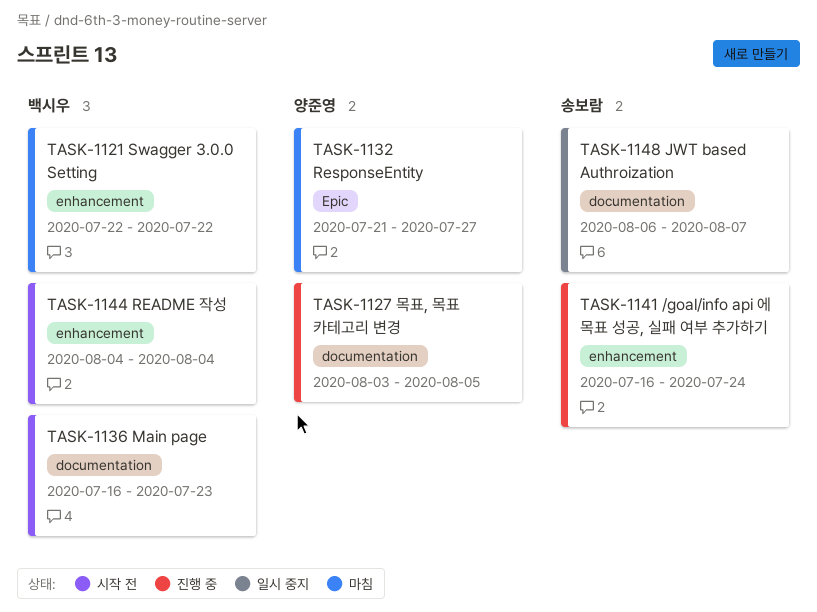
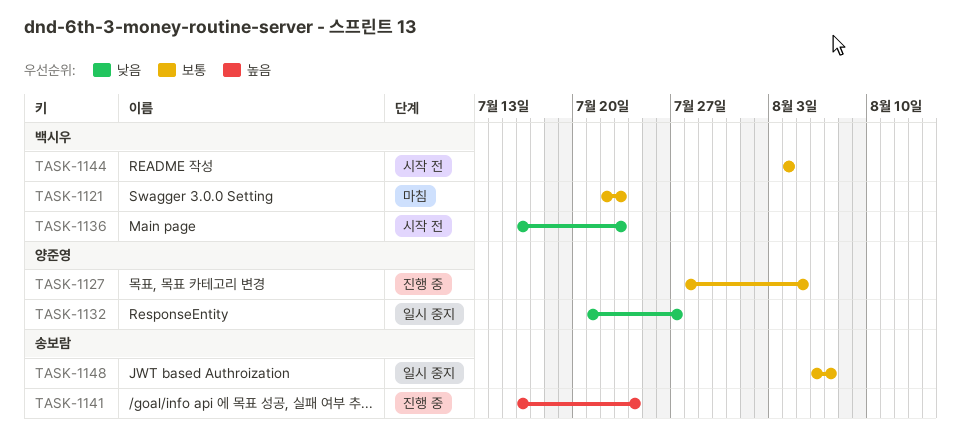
TASK-1121, due: Jul 22 -> Jul 23
TASK-1127, start: Aug 3 -> Jul 28
TASK-1132, status: 마침 -> 일시 중지

